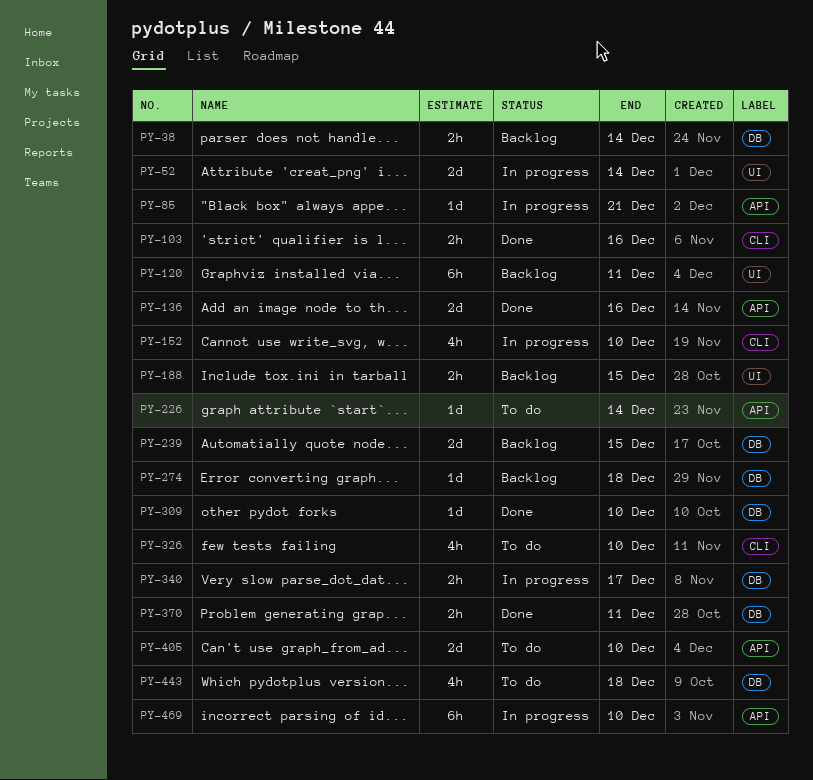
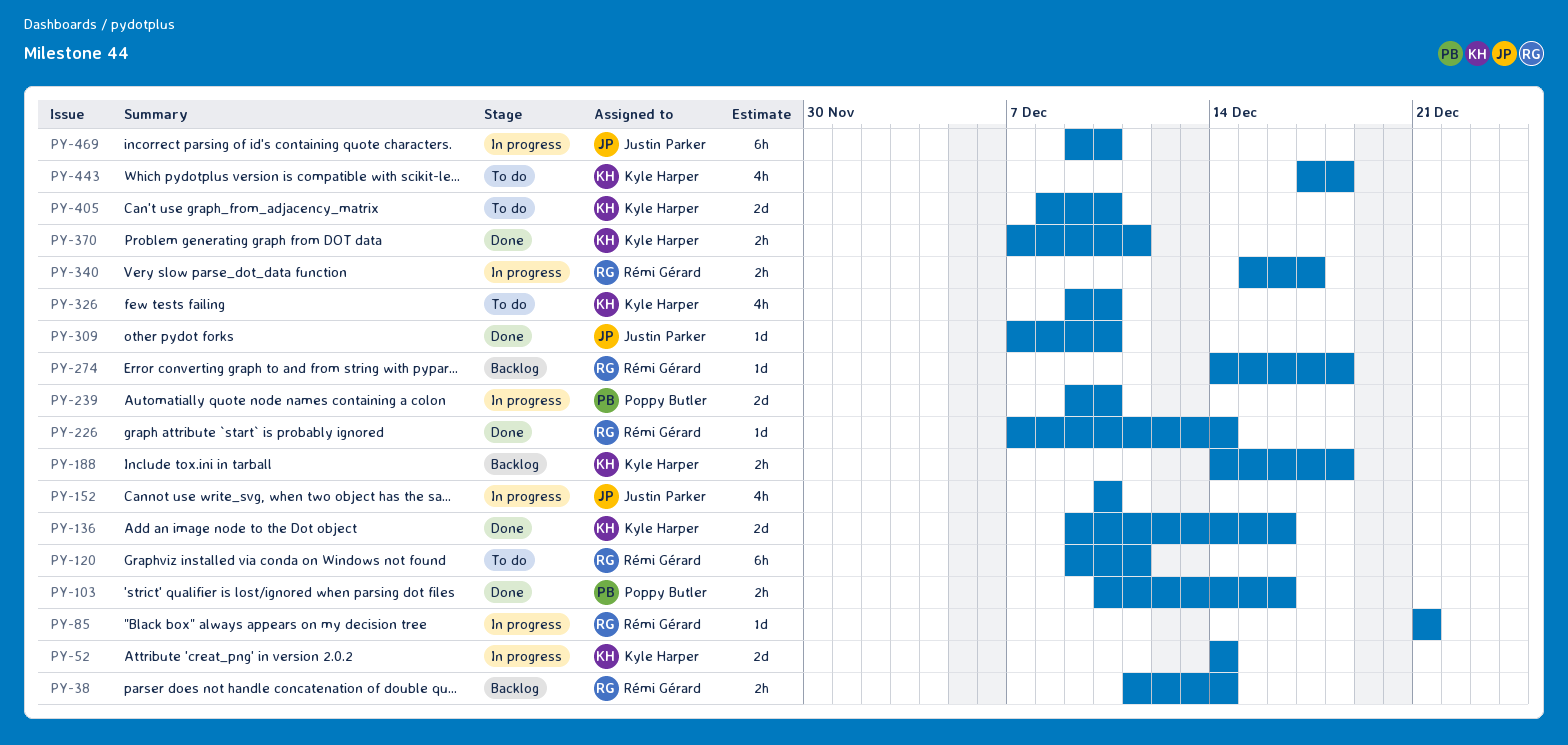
PY-120, status: Backlog -> To do
PY-188, due: Dec 15 -> Dec 18
PY-226, status: To do -> Done
PY-239, status: Backlog -> In progress
PY-239, due: Dec 15 -> Dec 10

